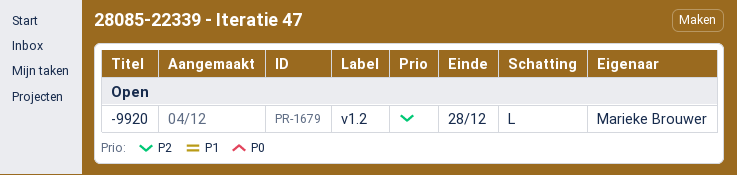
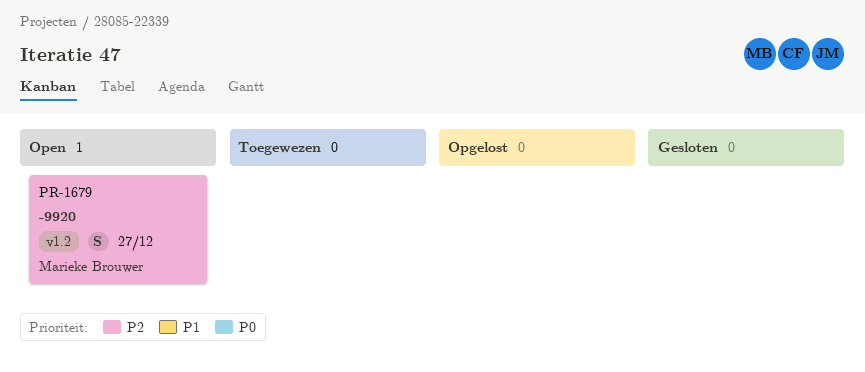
PR-1679, estimate: L -> S
PR-1679, due: Dec 28 -> Dec 27

